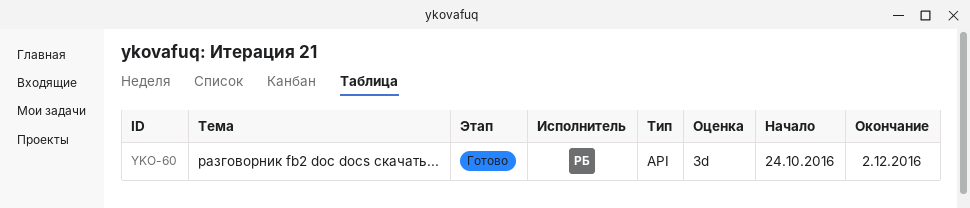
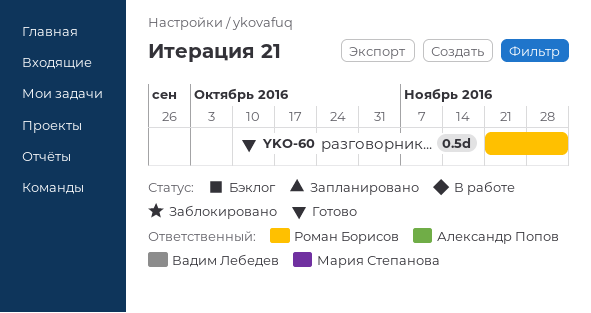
YKO-60, estimate: 3d -> 0.5d
YKO-60, start: Oct 24 -> Nov 21

